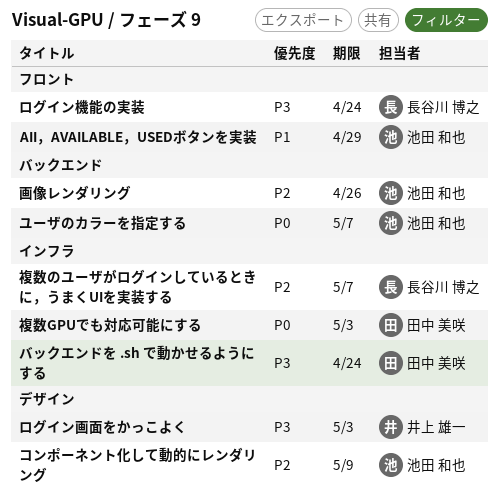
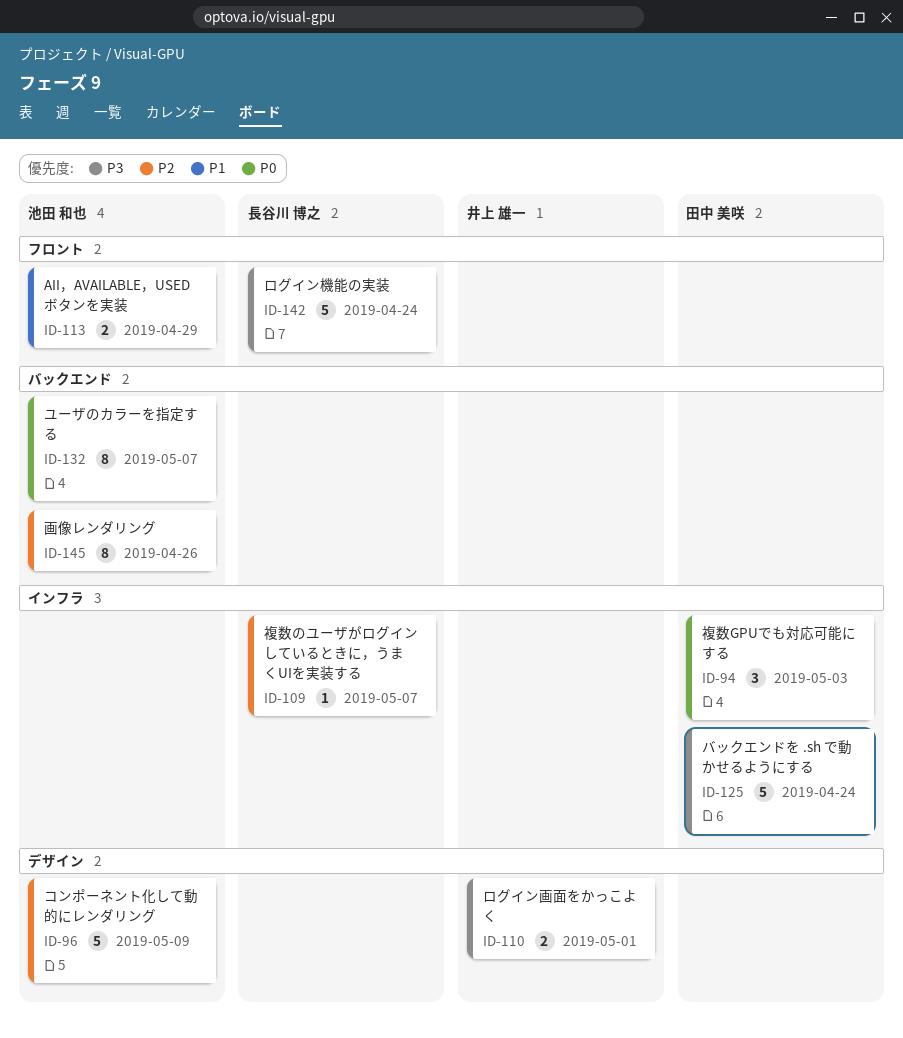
ログイン画面をかっこよく, due: May 3 -> May 1

